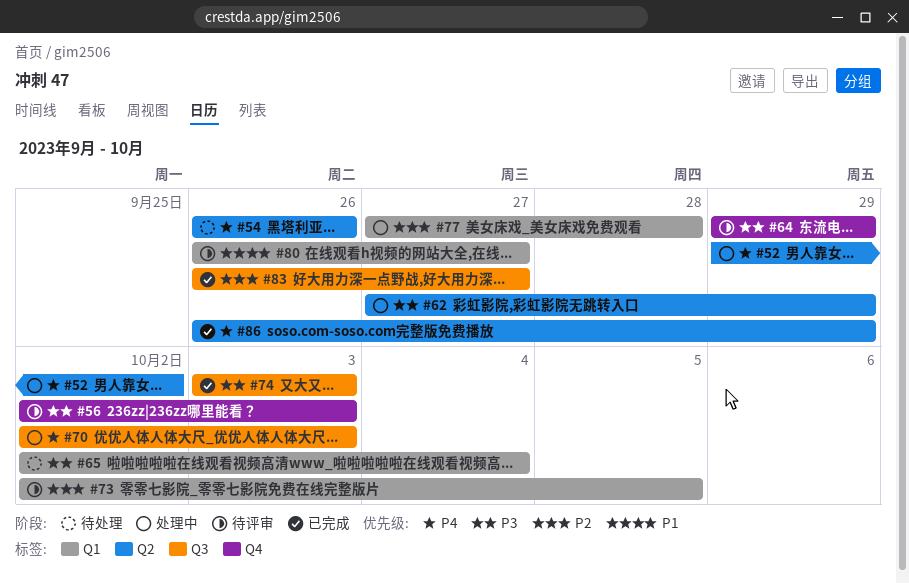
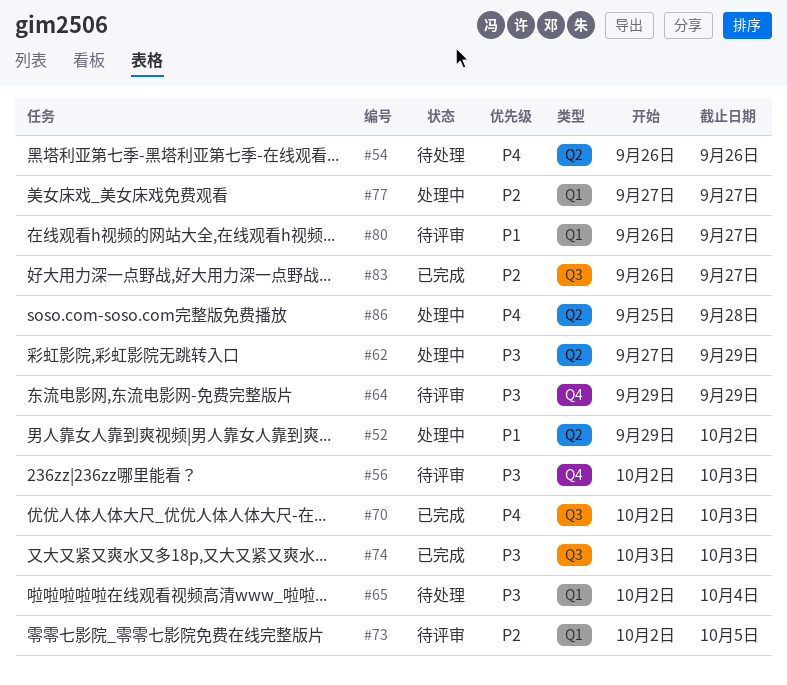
#52, priority: P4 -> P1
#70, status: 处理中 -> 已完成
#77, due: Sep 28 -> Sep 27
#86, status: 已完成 -> 处理中
#86, start: Sep 26 -> Sep 25
#86, due: Sep 29 -> Sep 28

